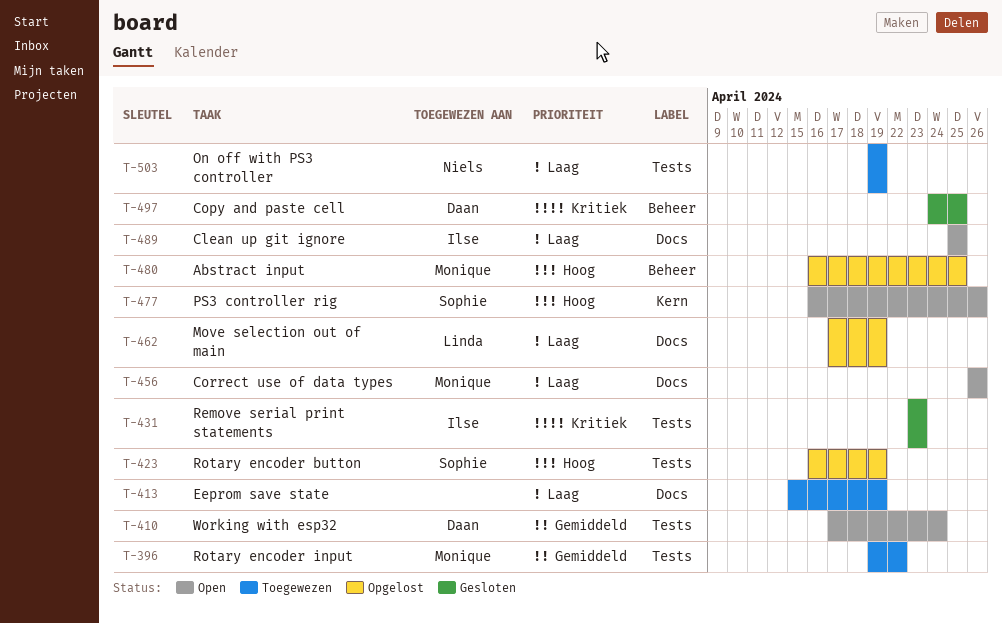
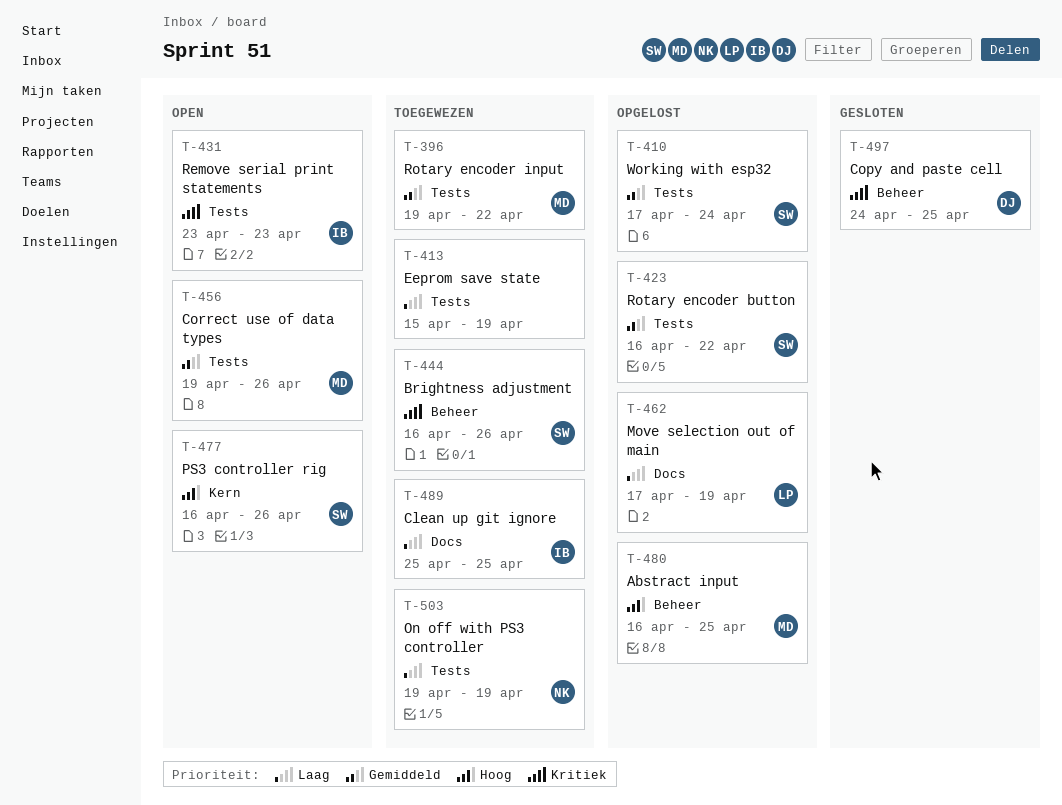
T-410, status: Open -> Opgelost
T-410, owner: Daan -> Sophie
T-413, label: Docs -> Tests
T-423, priority: Hoog -> Gemiddeld
T-423, due: Apr 19 -> Apr 22
T-431, status: Gesloten -> Open
T-444: none -> present
T-456, priority: Laag -> Gemiddeld
T-456, label: Docs -> Tests
T-456, start: Apr 26 -> Apr 19
T-489, status: Open -> Toegewezen

